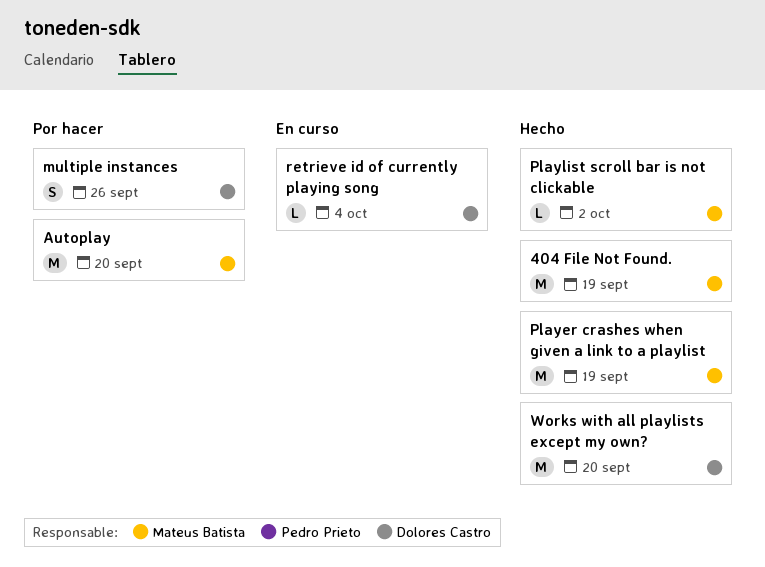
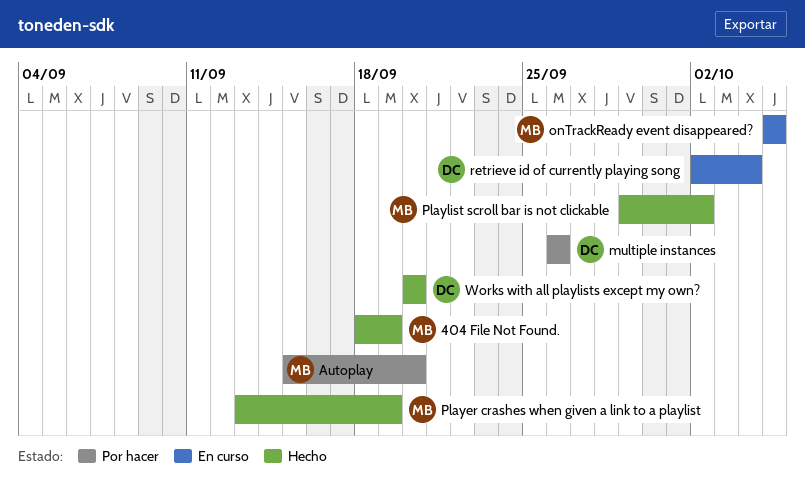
onTrackReady event disappeared?: none -> present

